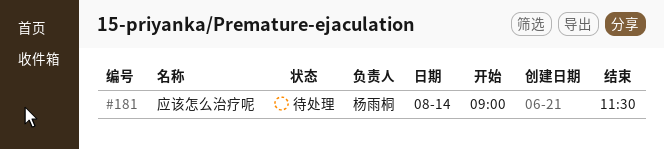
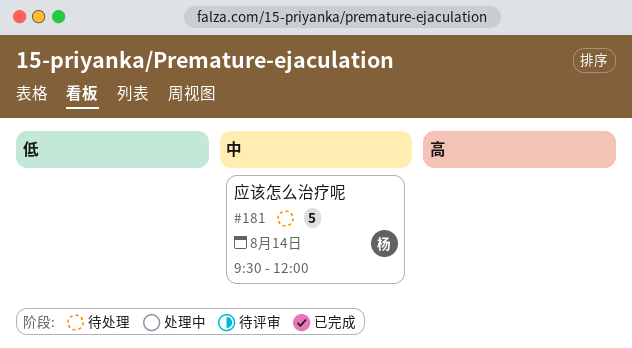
#181, begins: 09:00 -> 09:30
#181, ends: 11:30 -> 12:00

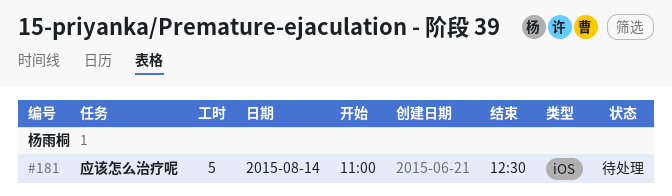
#181, begins: 09:30 -> 11:00
#181, ends: 12:00 -> 12:30

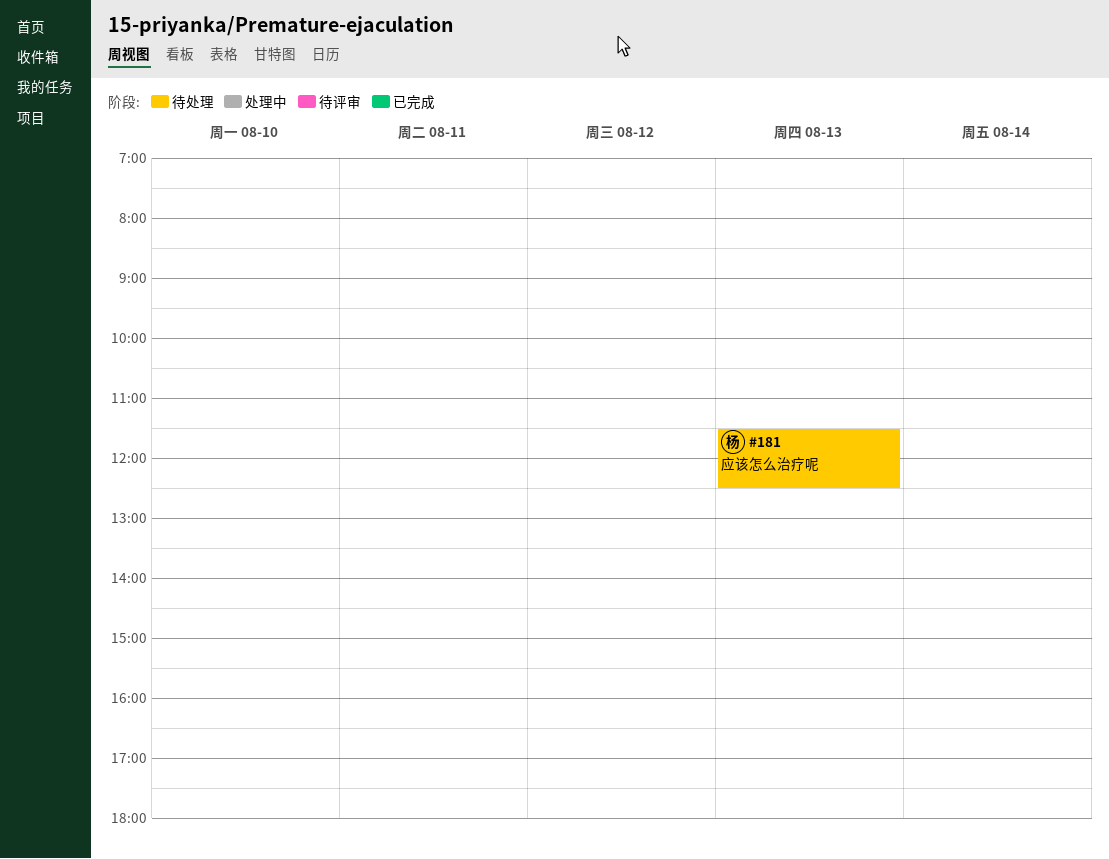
#181, day: Aug 14 -> Aug 13
#181, begins: 11:00 -> 11:30

